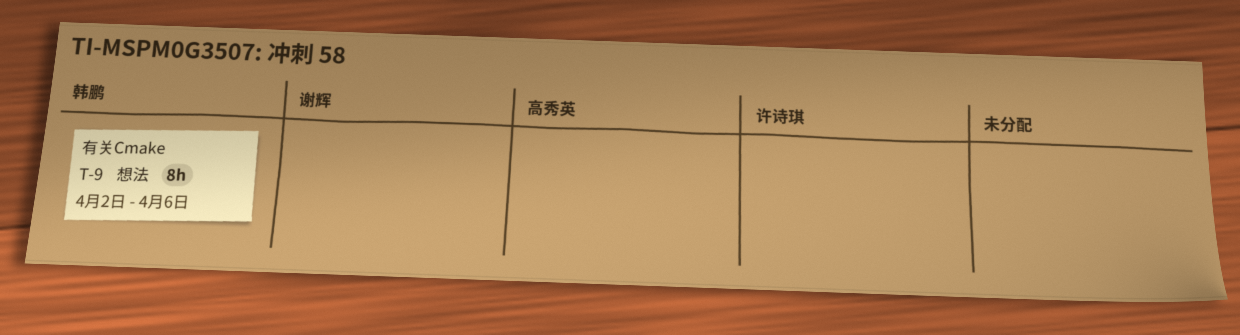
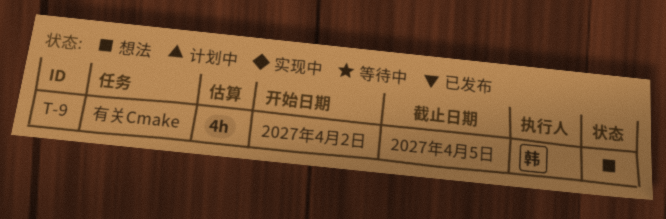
T-9, estimate: 8h -> 4h
T-9, due: Apr 6 -> Apr 5

